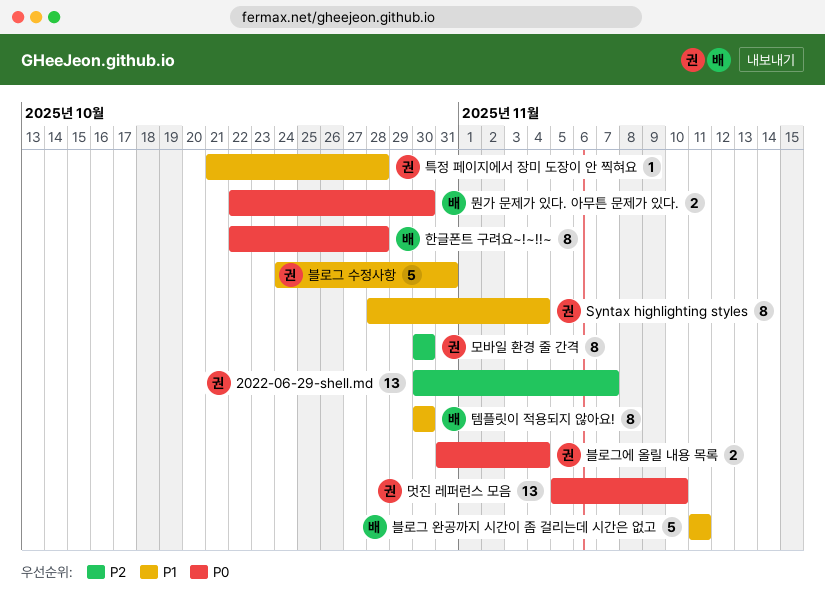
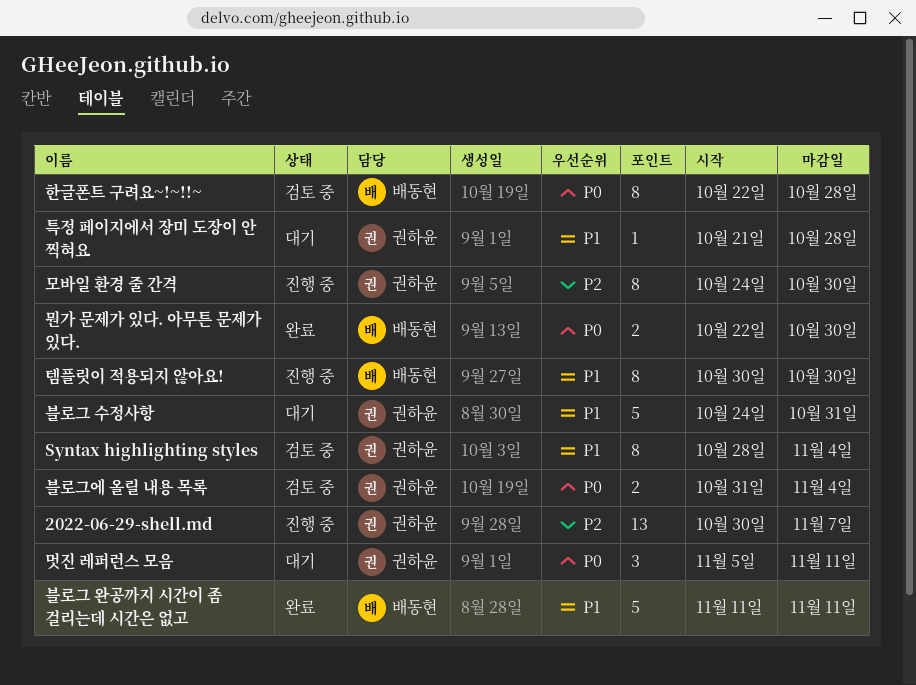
멋진 레퍼런스 모음, estimate: 13 -> 3
멋진 레퍼런스 모음, due: Nov 10 -> Nov 11
모바일 환경 줄 간격, start: Oct 30 -> Oct 24

